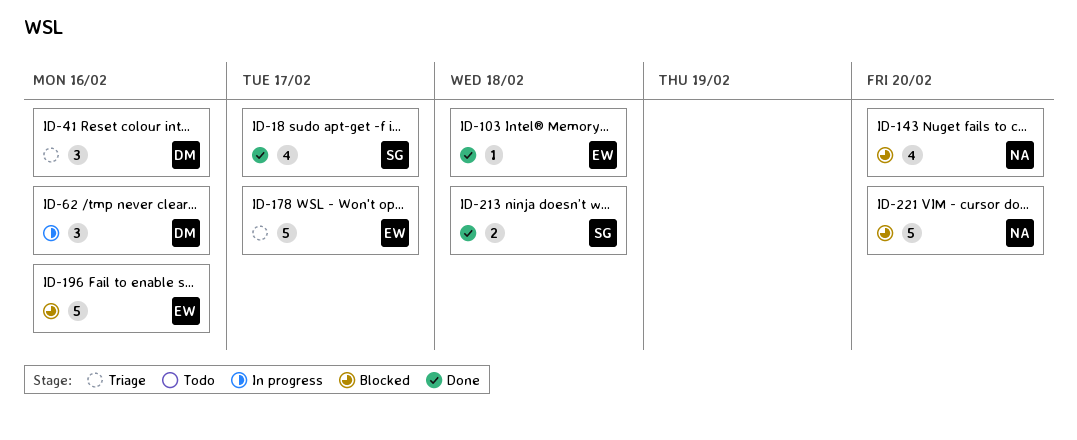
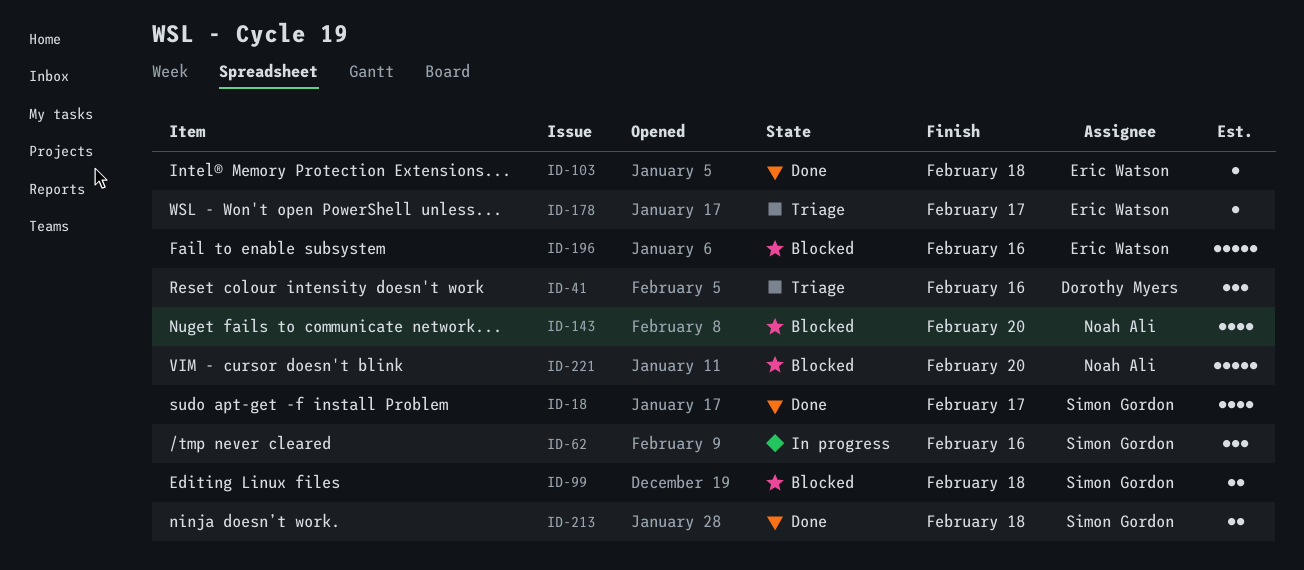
ID-62, owner: Dorothy Myers -> Simon Gordon
ID-99: none -> present
ID-178, estimate: 5 -> 1

